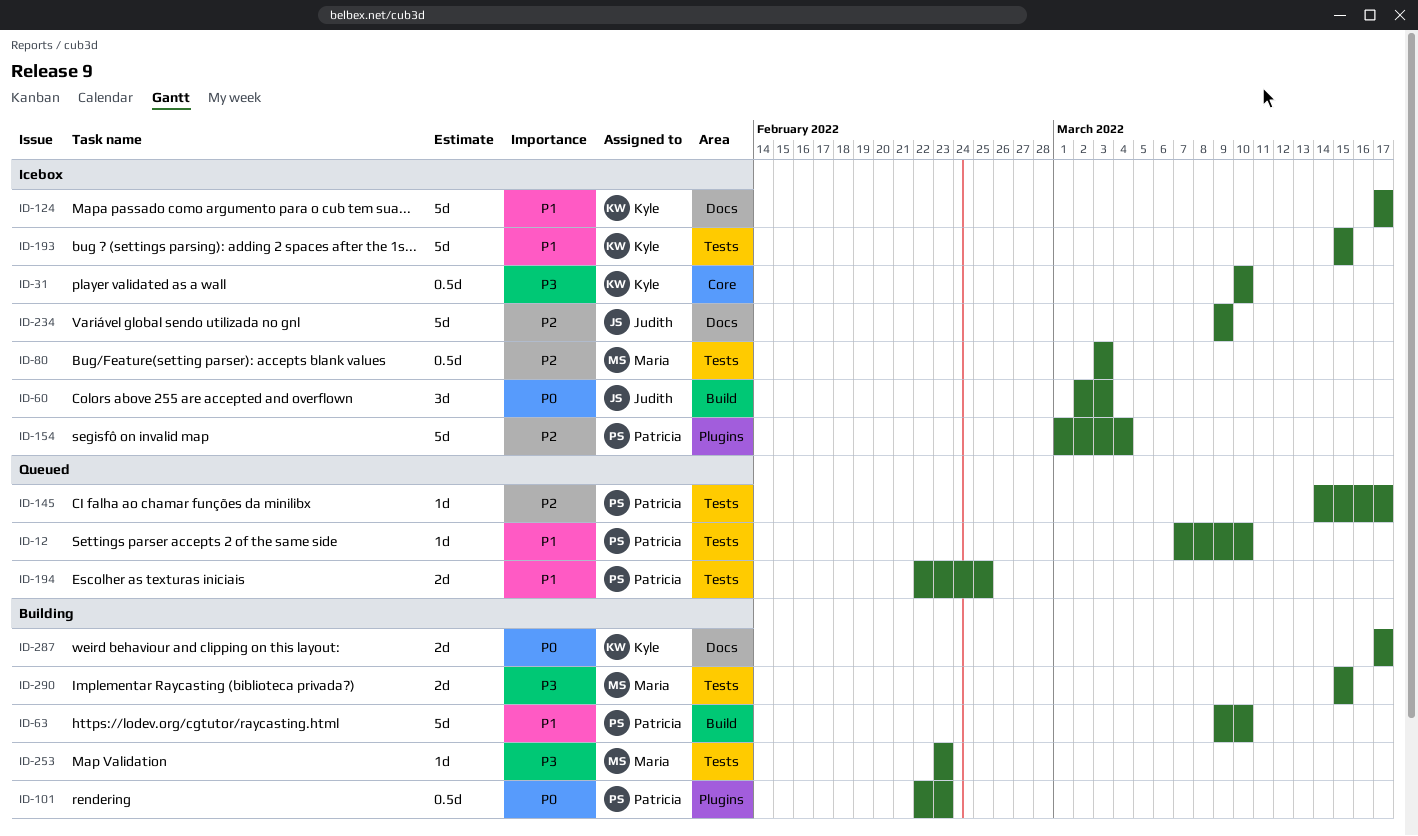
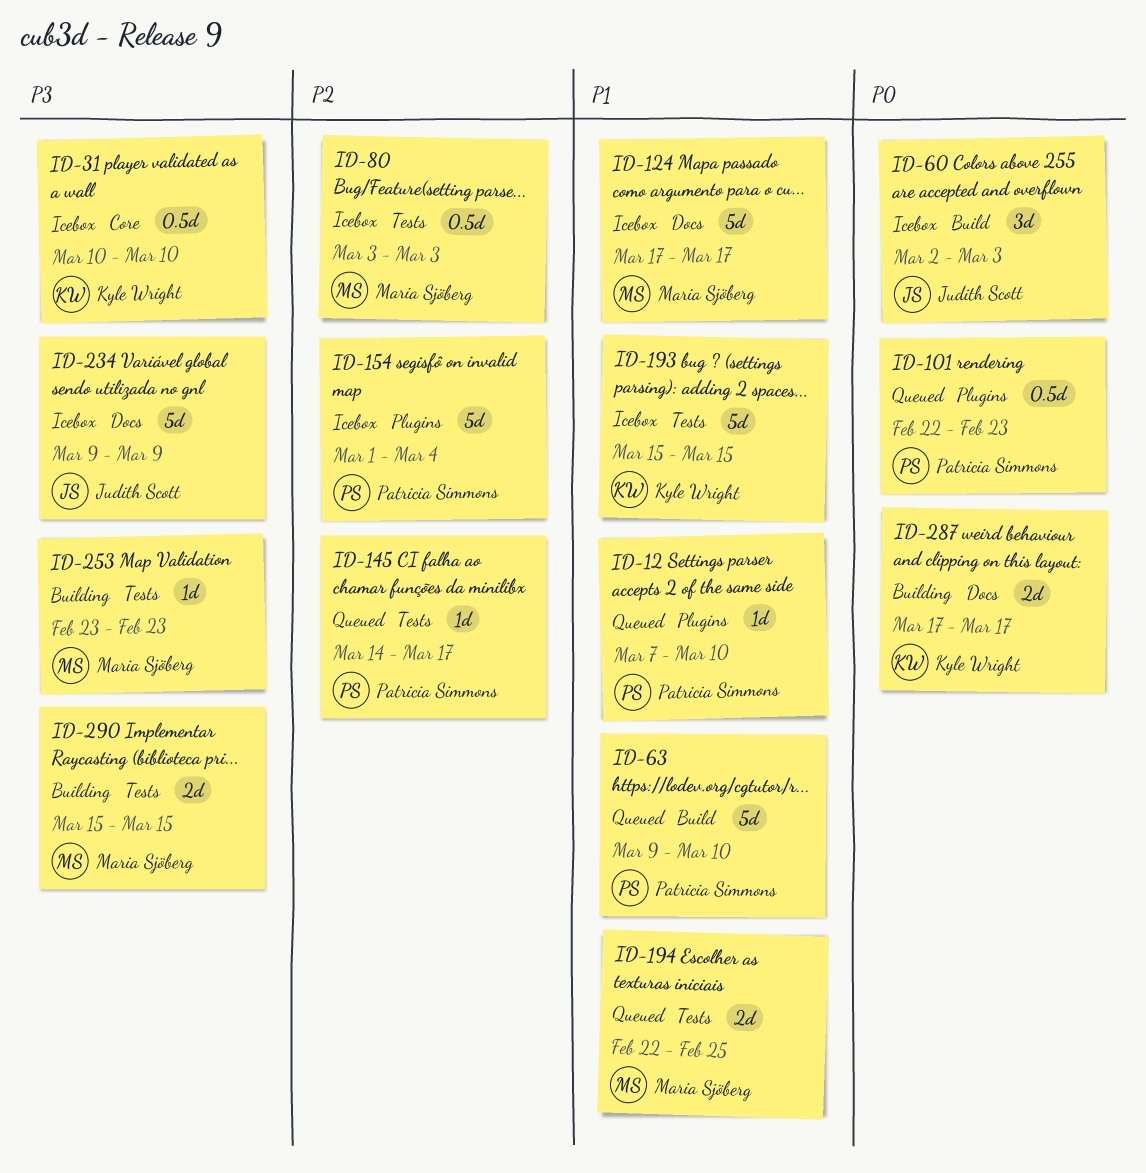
ID-12, label: Tests -> Plugins
ID-63, status: Building -> Queued
ID-101, status: Building -> Queued
ID-124, owner: Kyle Wright -> Maria Sjöberg
ID-194, owner: Patricia Simmons -> Maria Sjöberg
ID-234, priority: P2 -> P3

